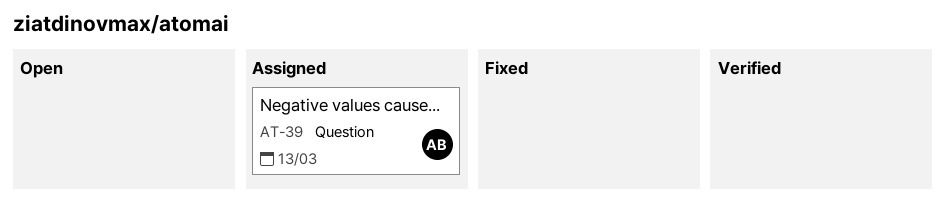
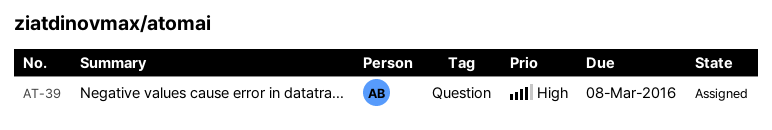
AT-39, due: Mar 13 -> Mar 8

